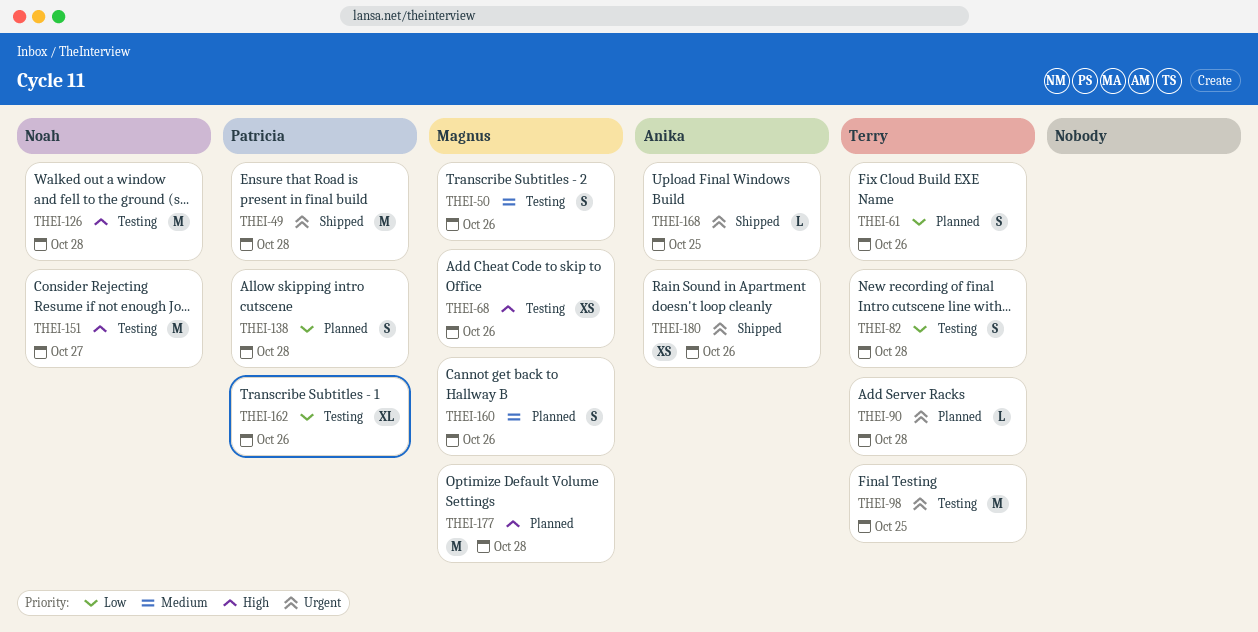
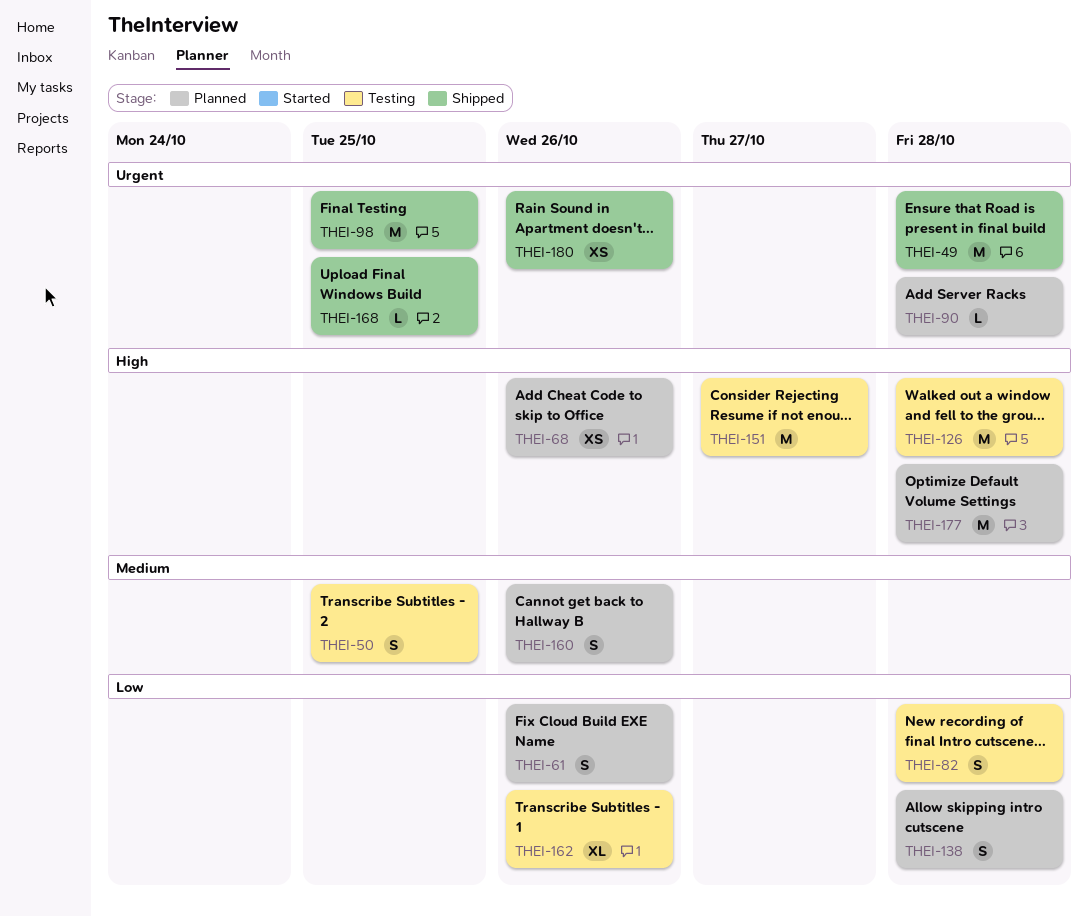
THEI-50, due: Oct 26 -> Oct 25
THEI-68, status: Testing -> Planned
THEI-98, status: Testing -> Shipped

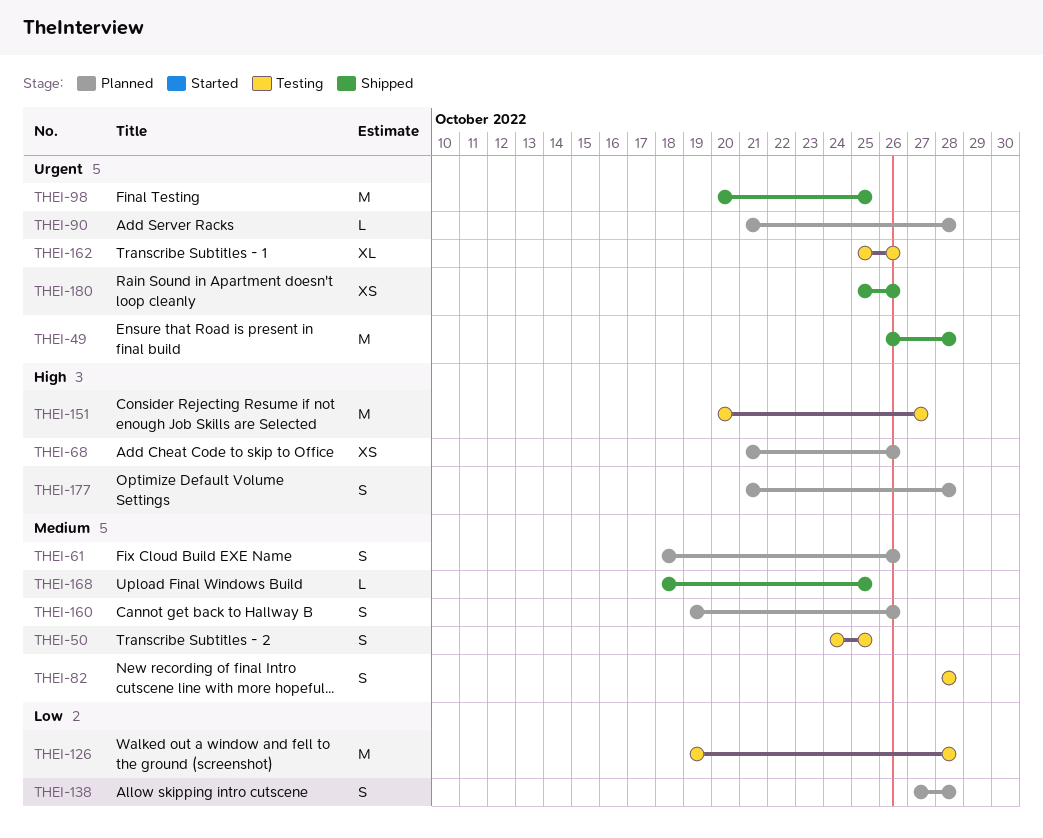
THEI-61, priority: Low -> Medium
THEI-82, priority: Low -> Medium
THEI-126, priority: High -> Low
THEI-162, priority: Low -> Urgent
THEI-168, priority: Urgent -> Medium
THEI-177, estimate: M -> S

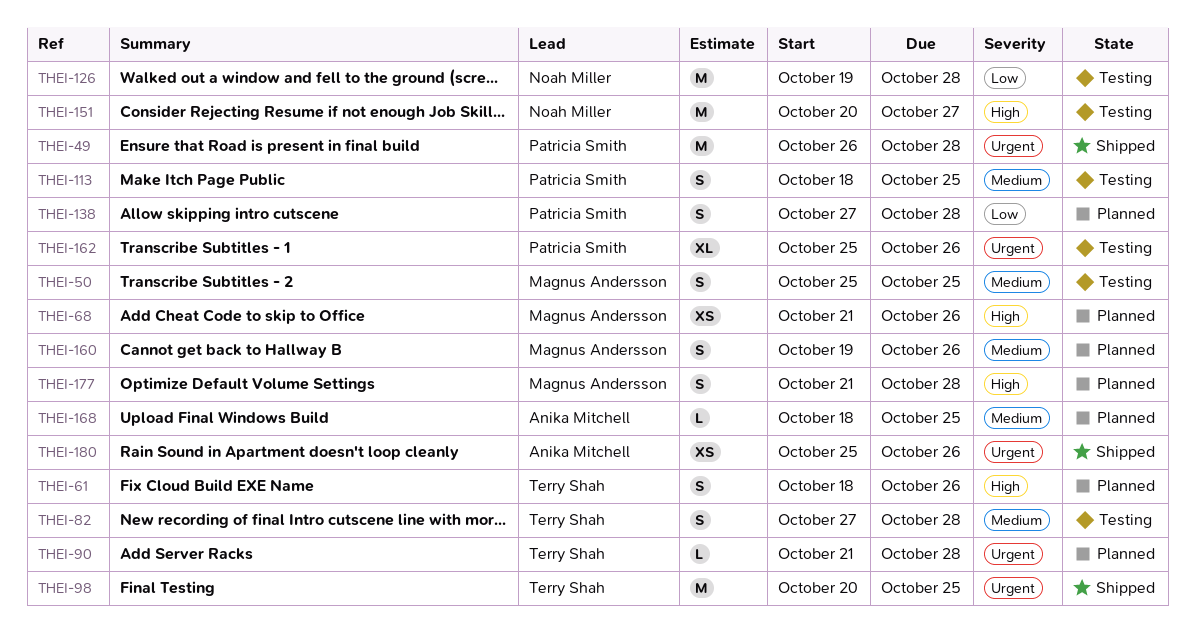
THEI-50, start: Oct 24 -> Oct 25
THEI-61, priority: Medium -> High
THEI-82, start: Oct 28 -> Oct 27
THEI-113: none -> present
THEI-168, status: Shipped -> Planned

